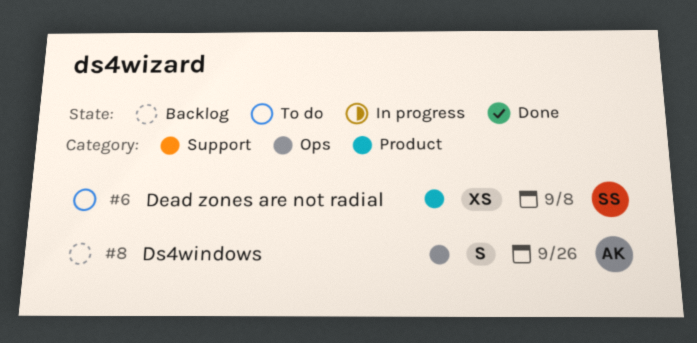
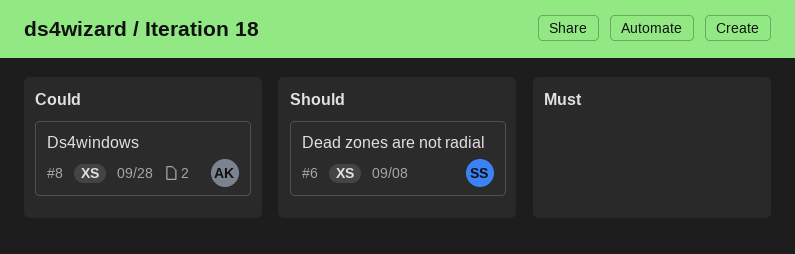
#8, estimate: S -> XS
#8, due: Sep 26 -> Sep 28

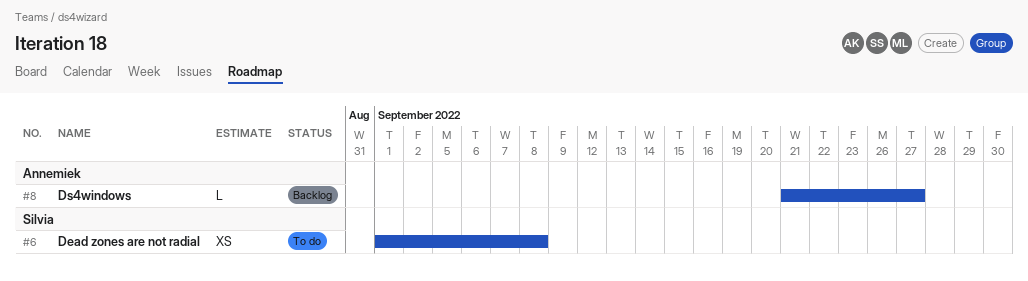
#8, estimate: XS -> L
#8, due: Sep 28 -> Sep 27

